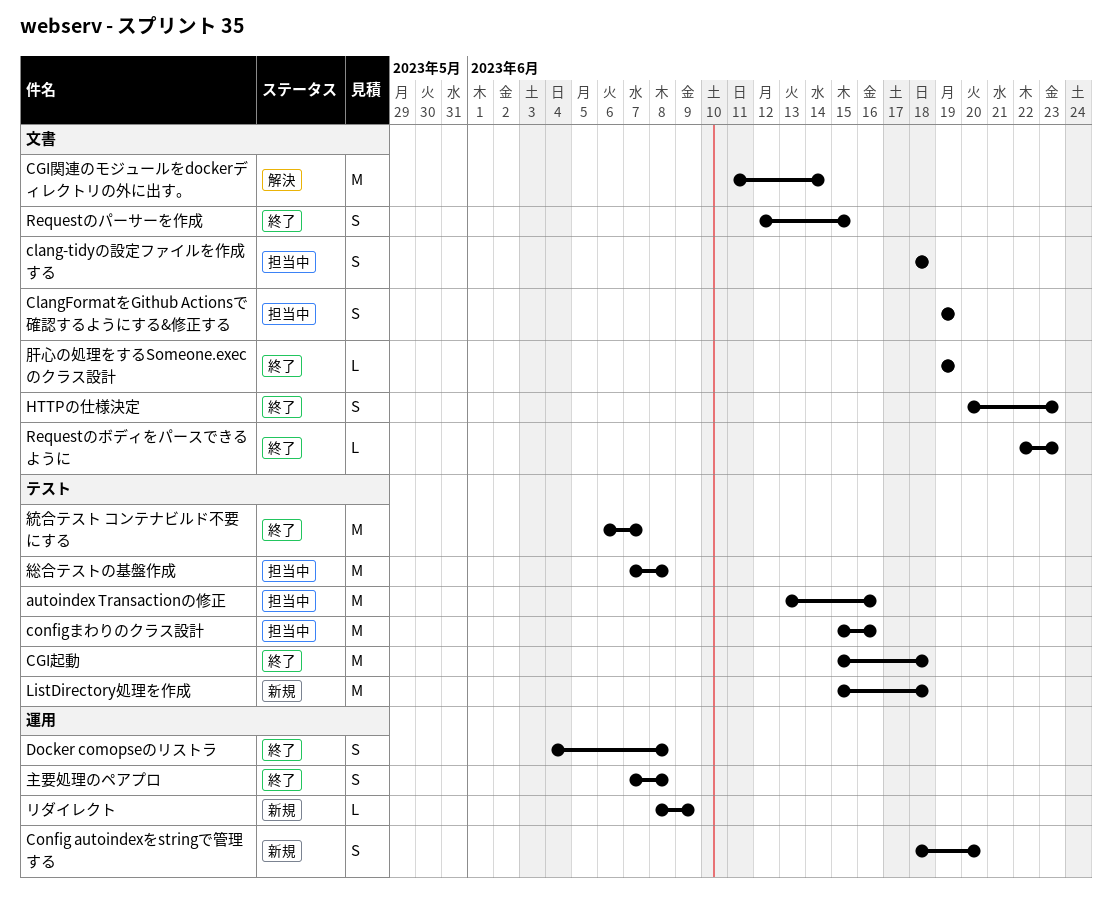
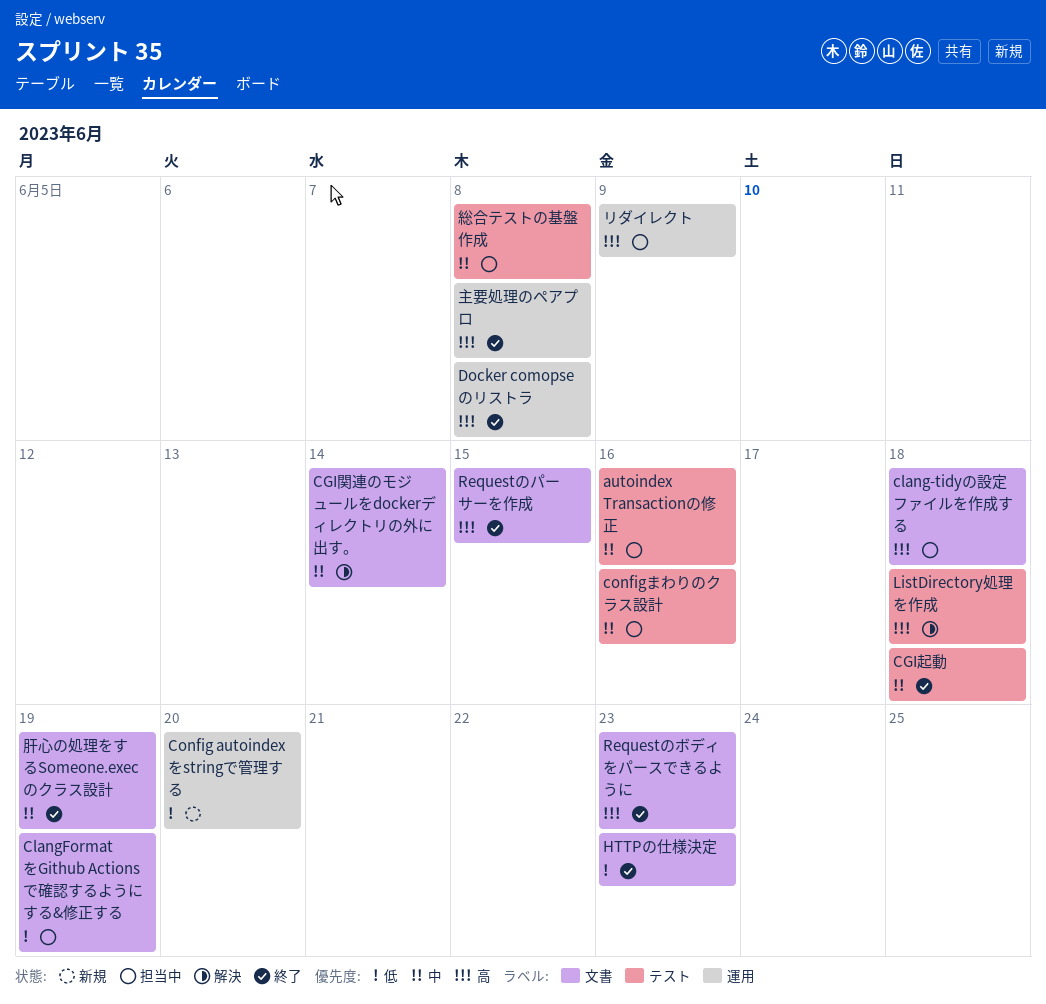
ListDirectory処理を作成, status: 新規 -> 解決
リダイレクト, status: 新規 -> 担当中
統合テスト コンテナビルド不要にする: present -> none

